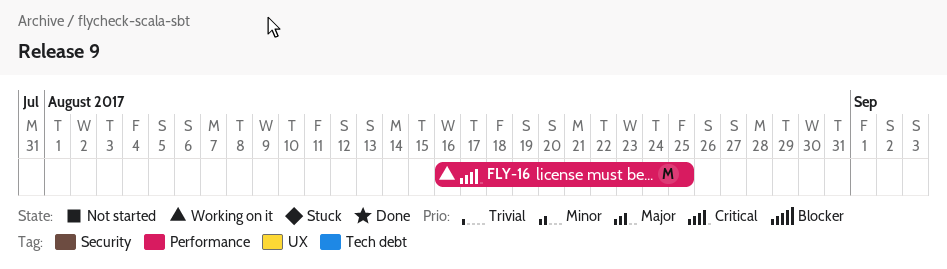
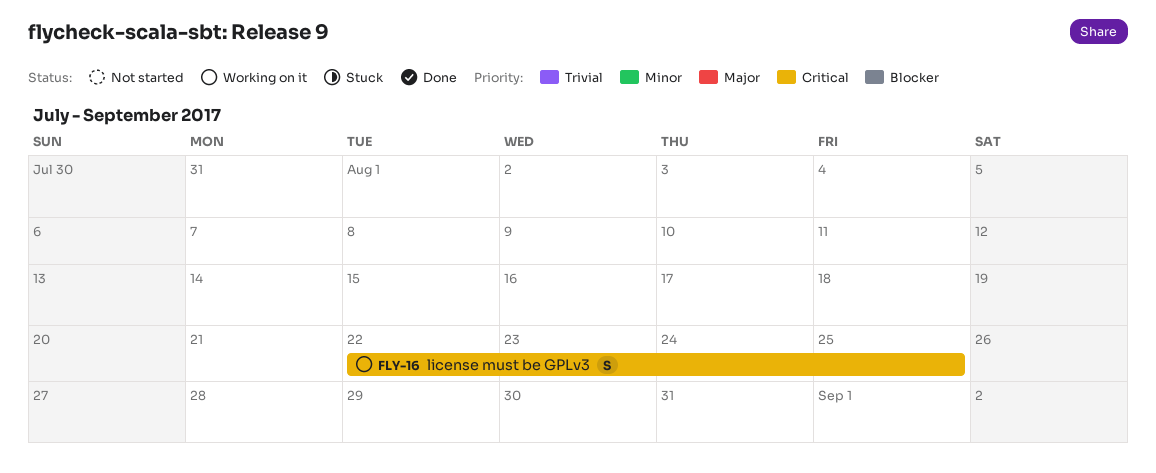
FLY-16, estimate: M -> S
FLY-16, start: Aug 16 -> Aug 22

